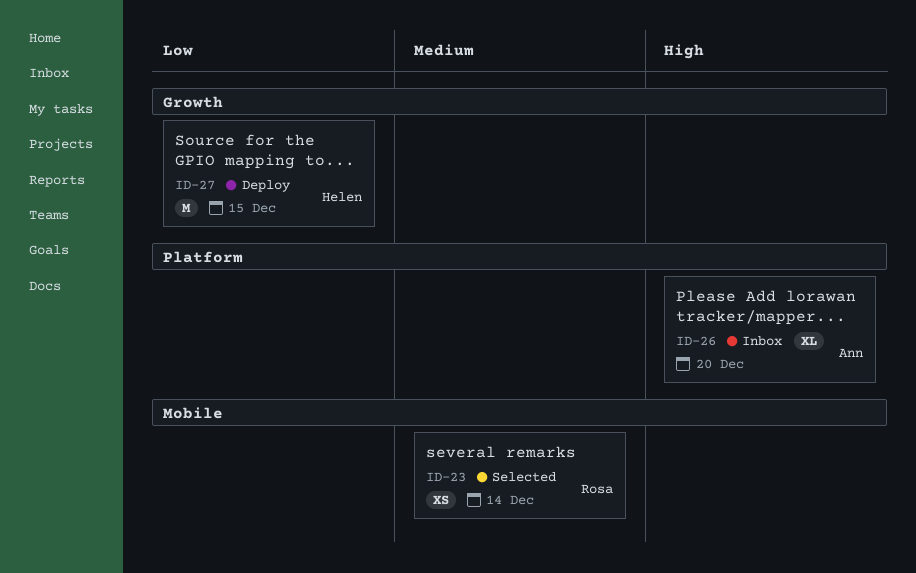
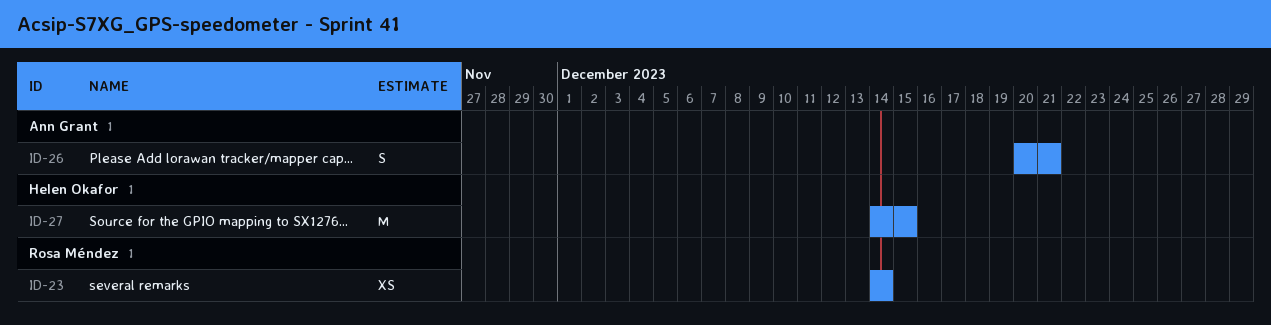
ID-26, estimate: XL -> S
ID-26, due: Dec 20 -> Dec 21

